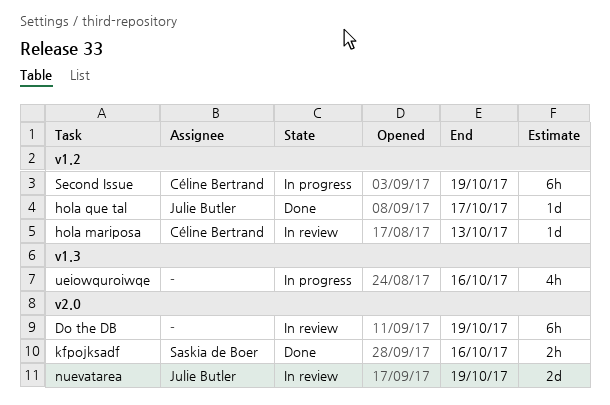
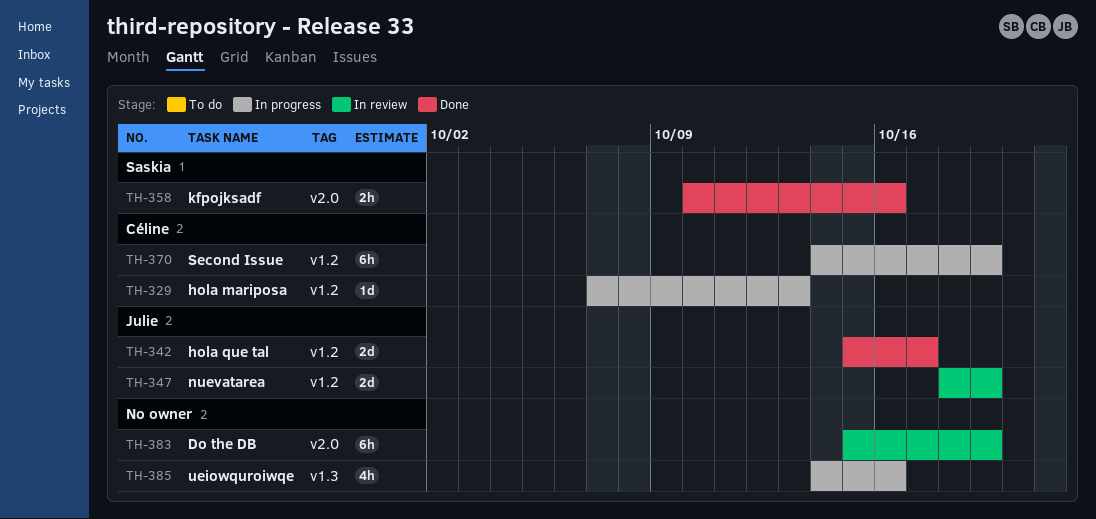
hola mariposa, status: In review -> In progress
hola que tal, estimate: 1d -> 2d
nuevatarea, label: v2.0 -> v1.2

